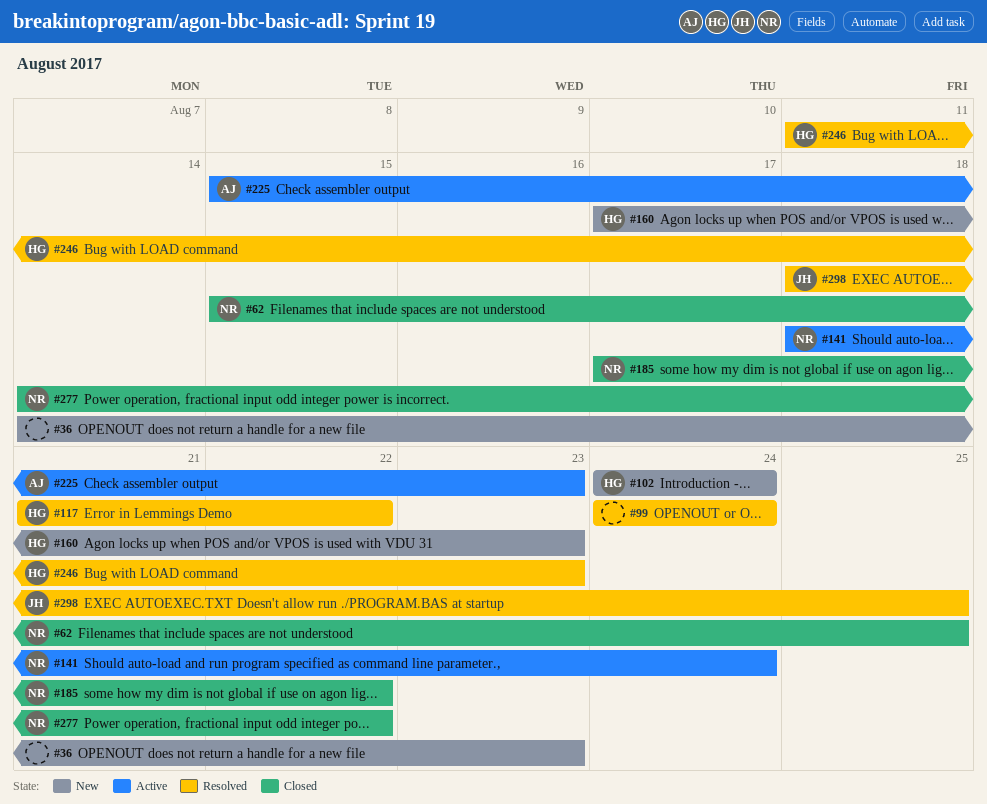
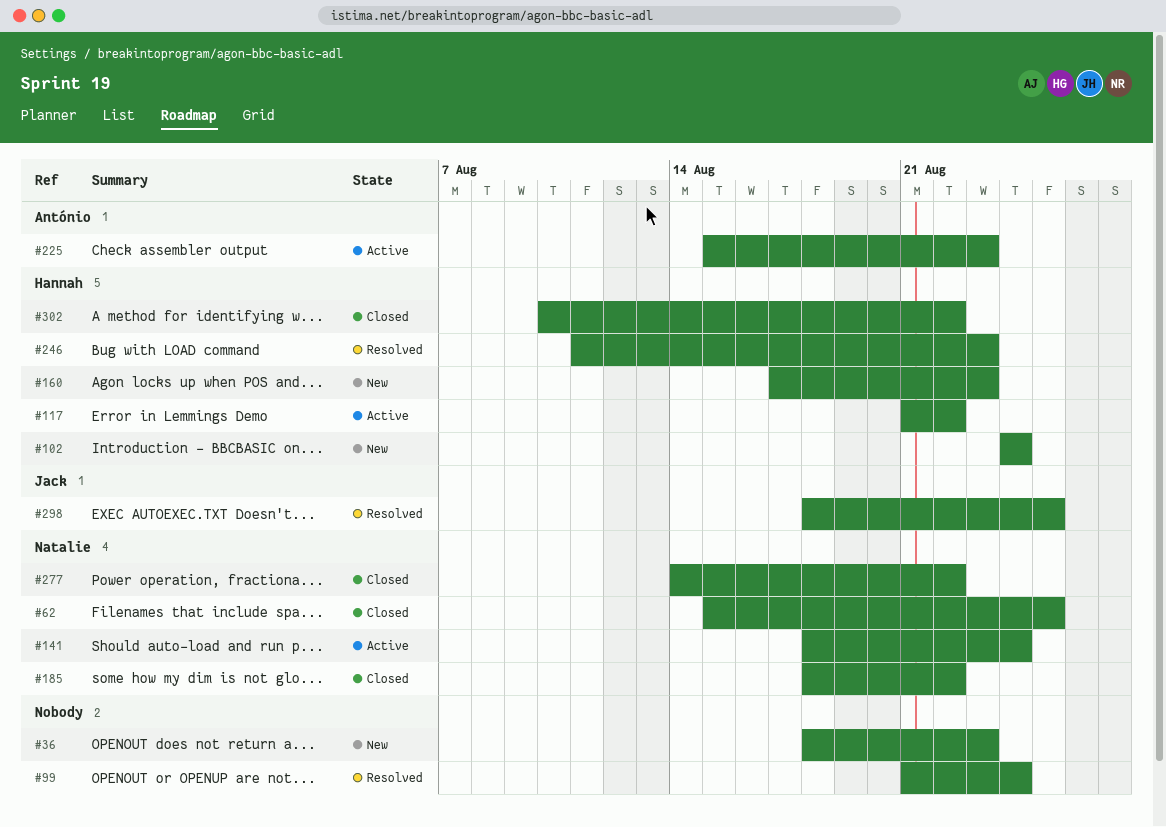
#36, start: Aug 14 -> Aug 18
#99, start: Aug 24 -> Aug 21
#117, status: Resolved -> Active
#185, start: Aug 17 -> Aug 18
#302: none -> present

